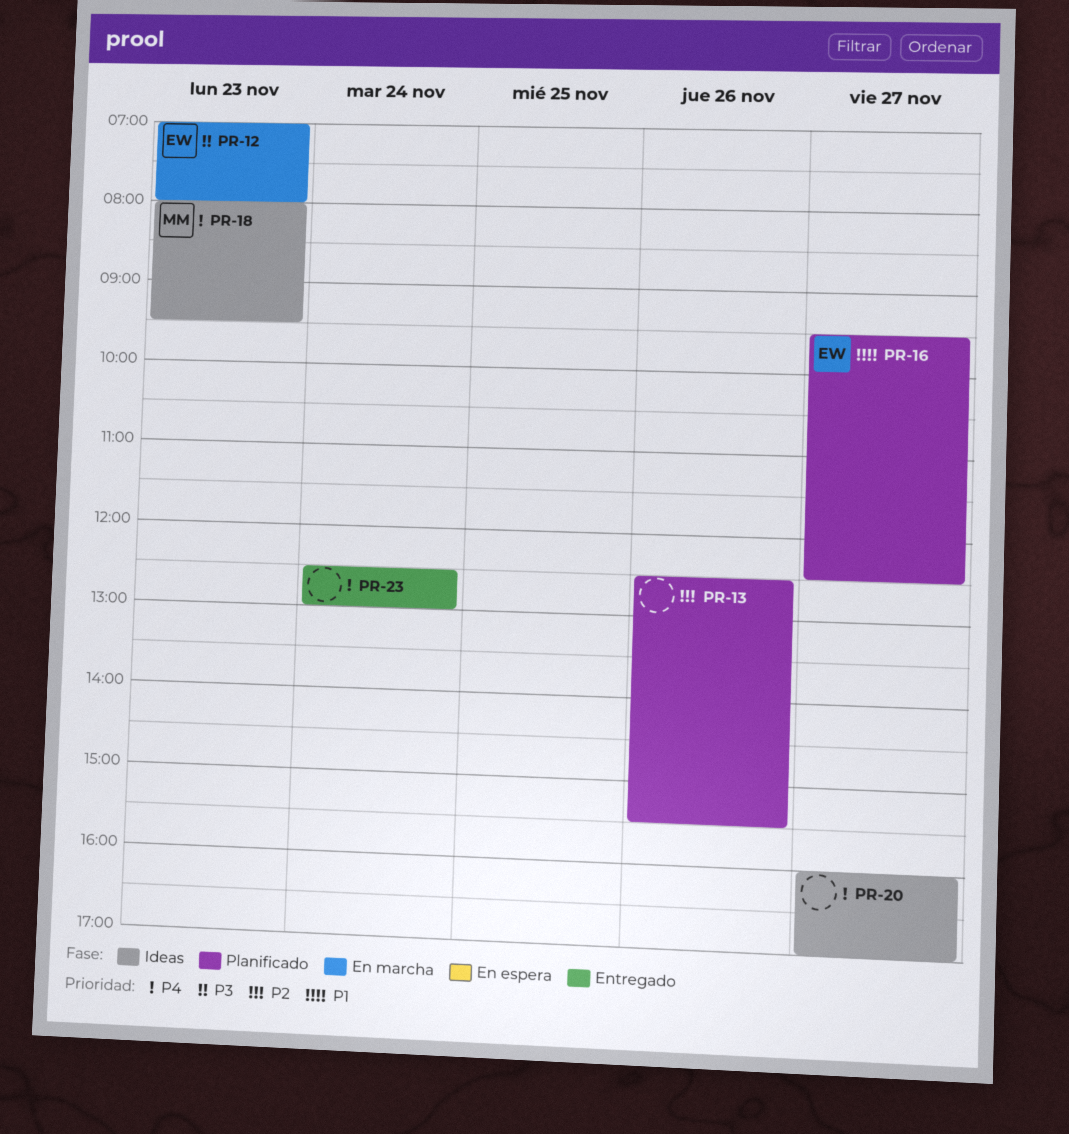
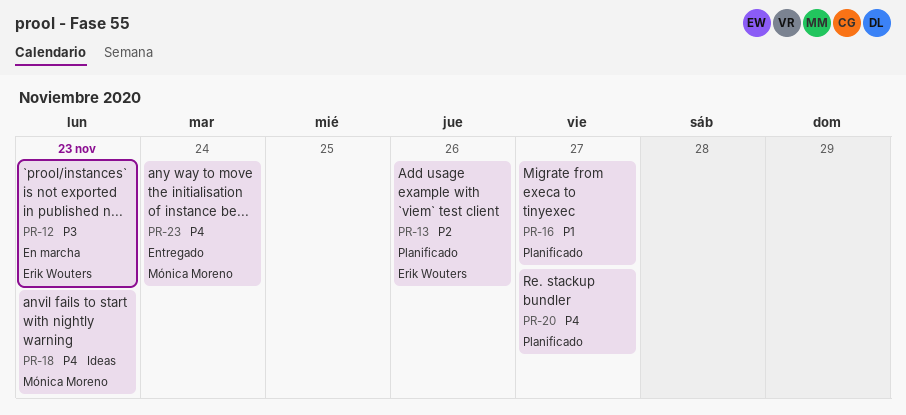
PR-13, owner: none -> Erik Wouters
PR-16, owner: Erik Wouters -> none
PR-20, status: Ideas -> Planificado
PR-23, owner: none -> Mónica Moreno

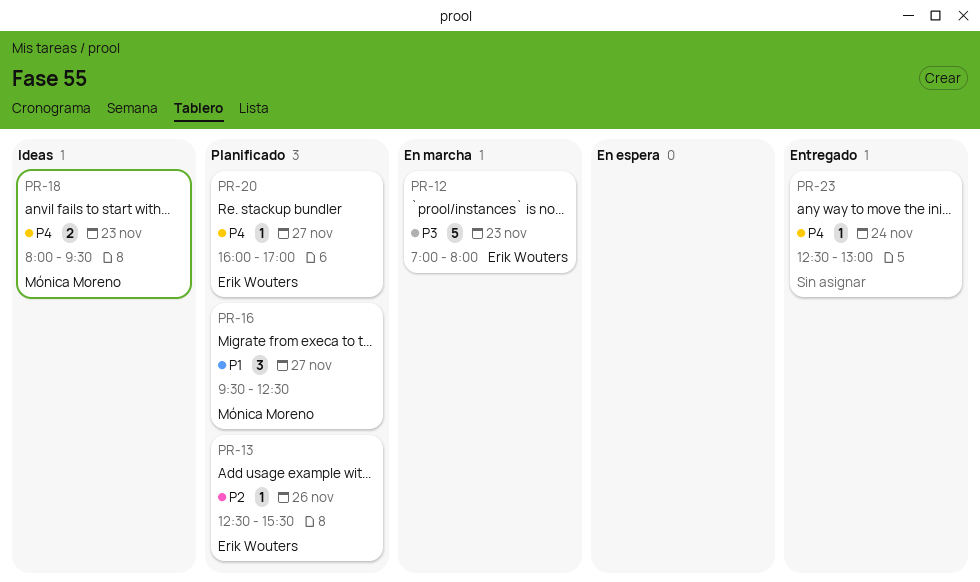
PR-16, owner: none -> Mónica Moreno
PR-20, owner: none -> Erik Wouters
PR-23, owner: Mónica Moreno -> none

